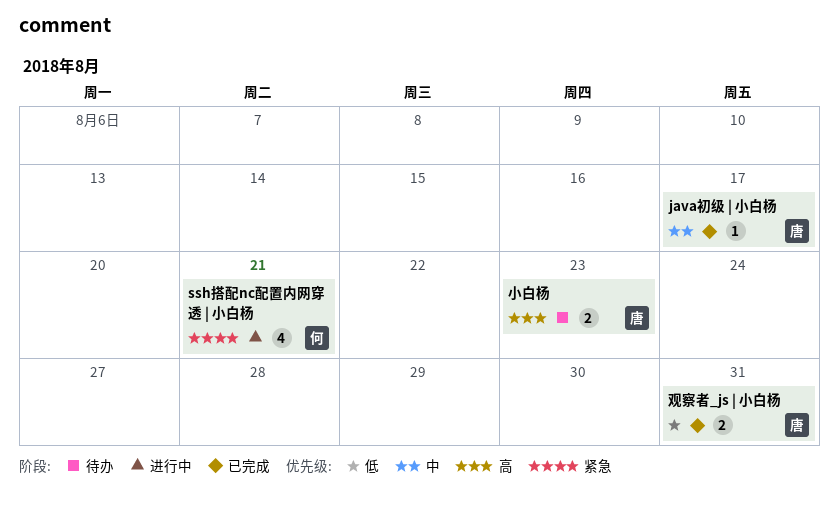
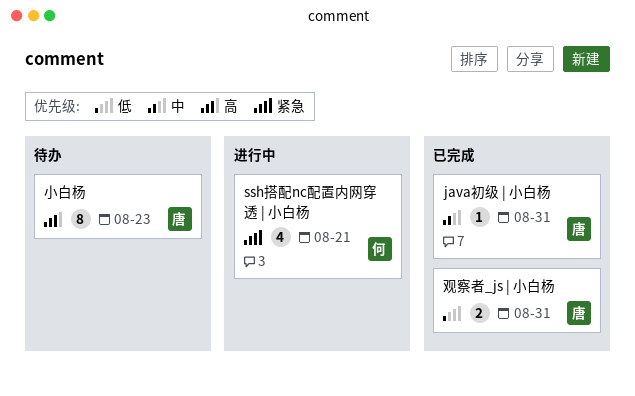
java初级 | 小白杨, due: Aug 17 -> Aug 31
小白杨, estimate: 2 -> 8

